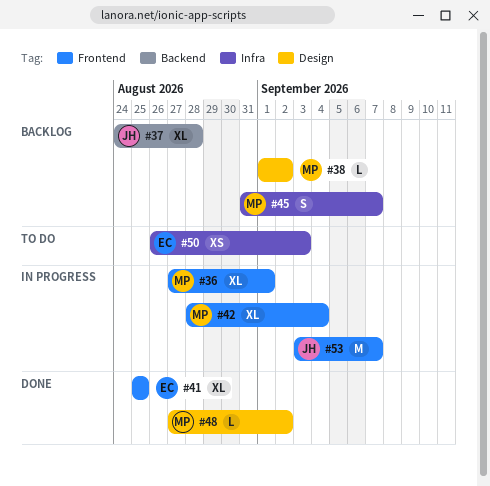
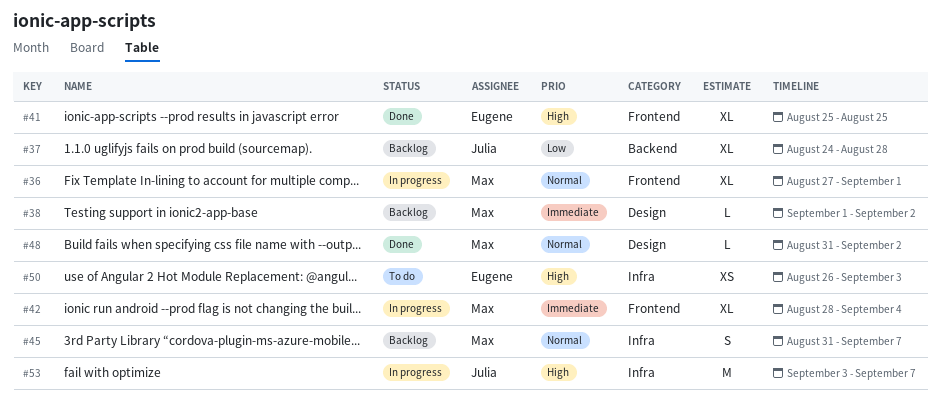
#48, start: Aug 27 -> Aug 31
#53, label: Frontend -> Infra

